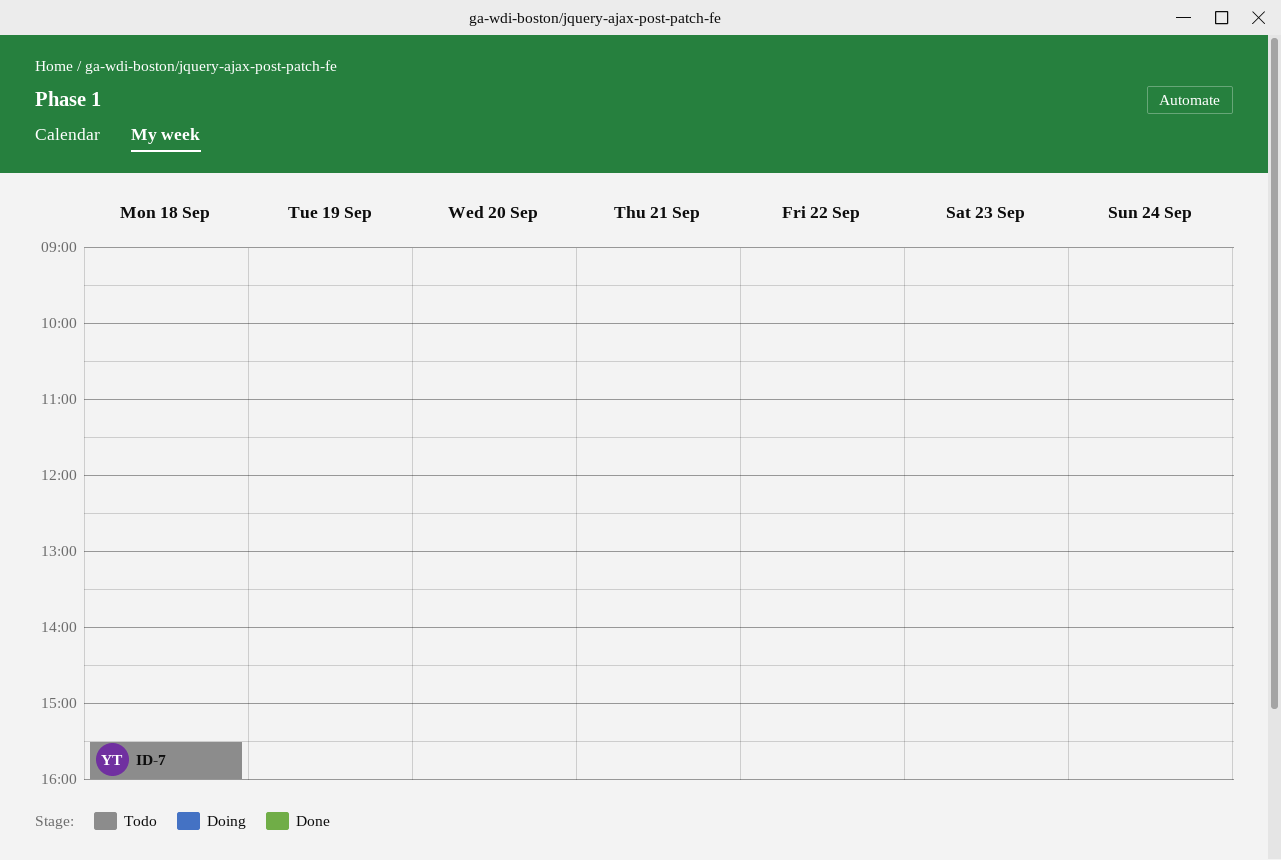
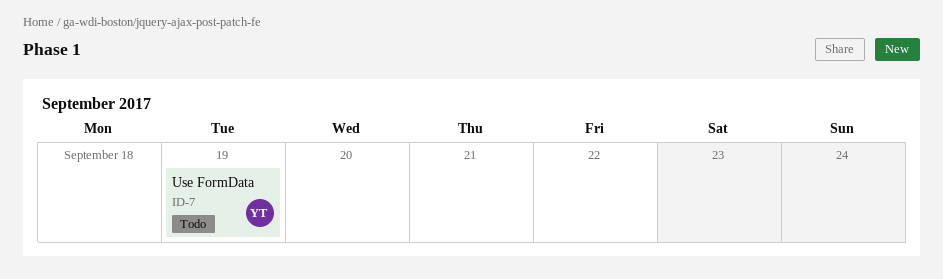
ID-7, day: Sep 18 -> Sep 19

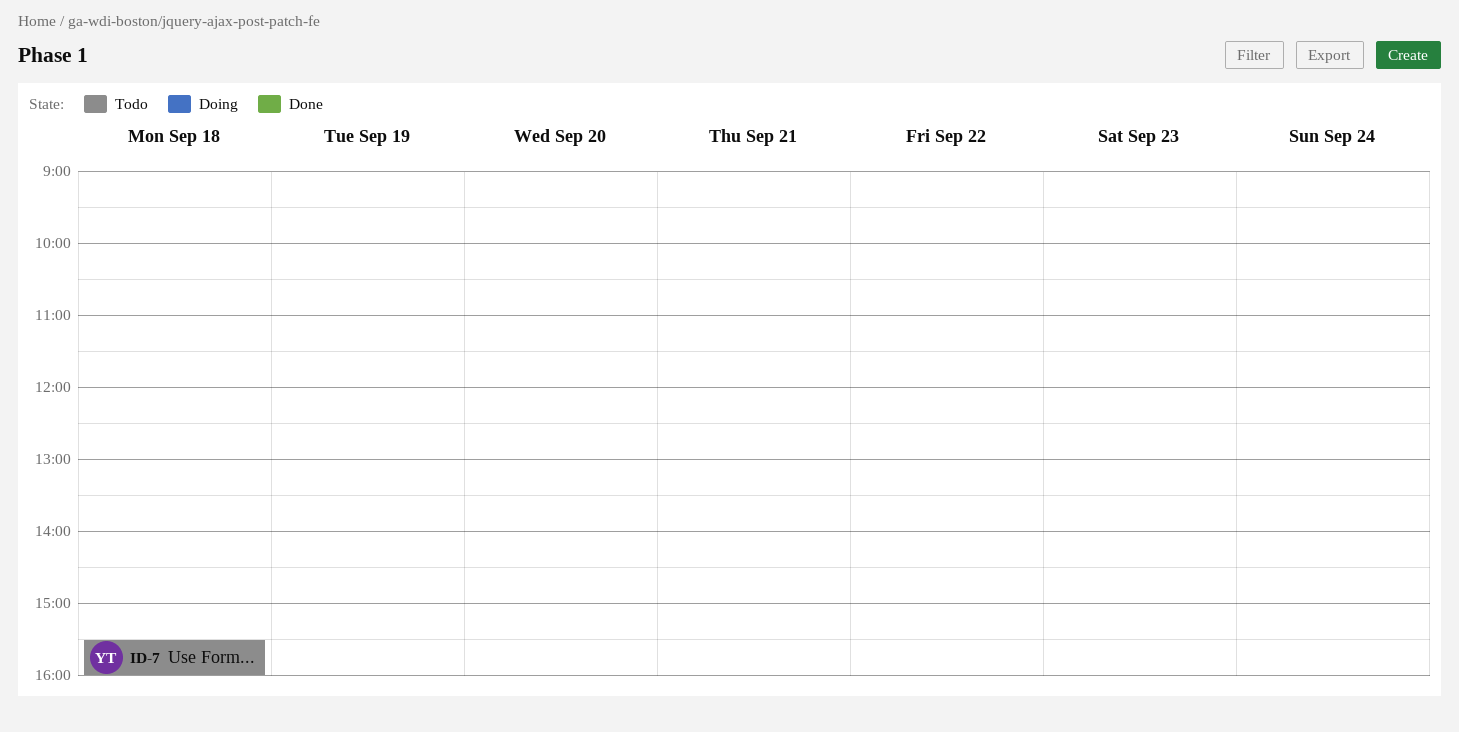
ID-7, day: Sep 19 -> Sep 18

